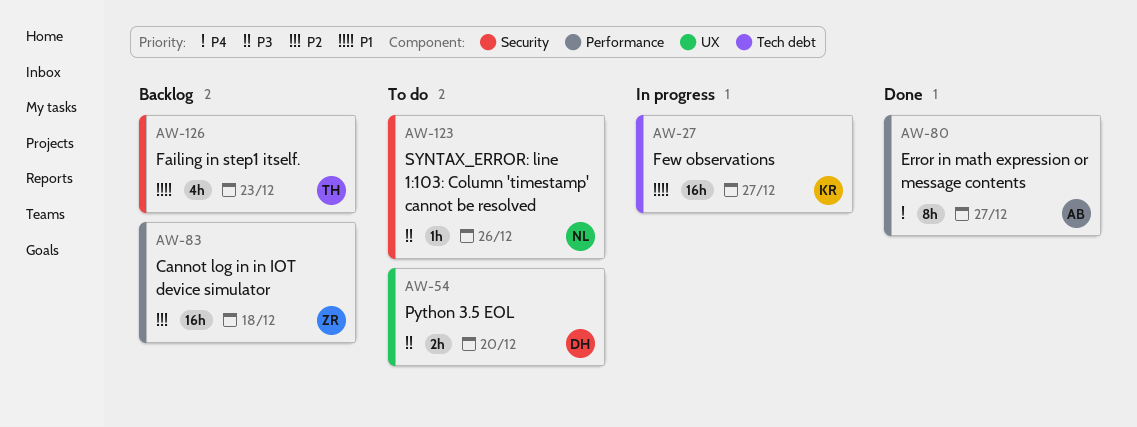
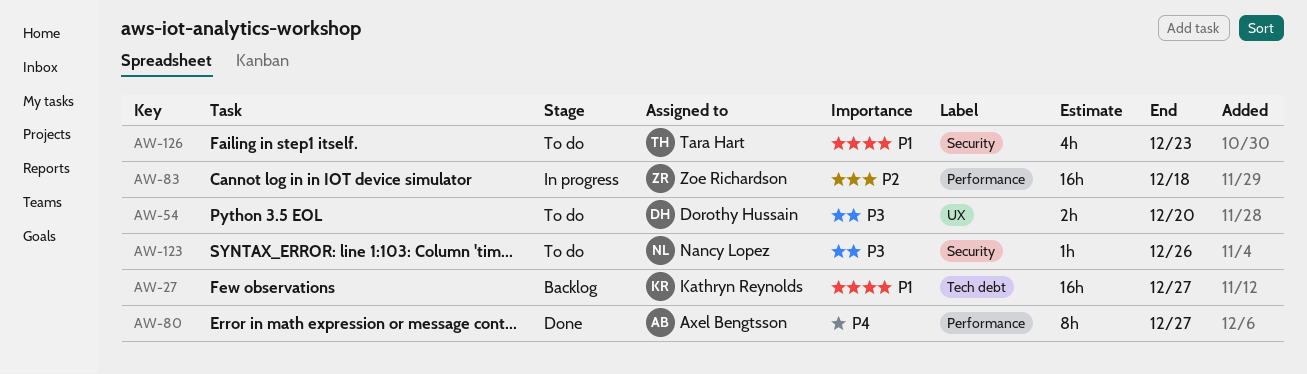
AW-27, status: In progress -> Backlog
AW-83, status: Backlog -> In progress
AW-126, status: Backlog -> To do

